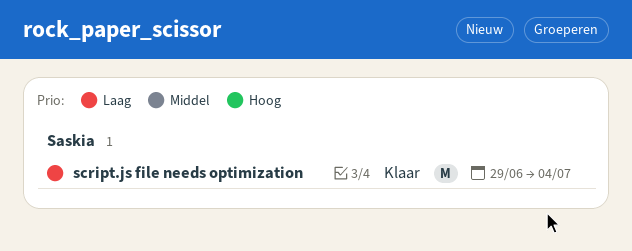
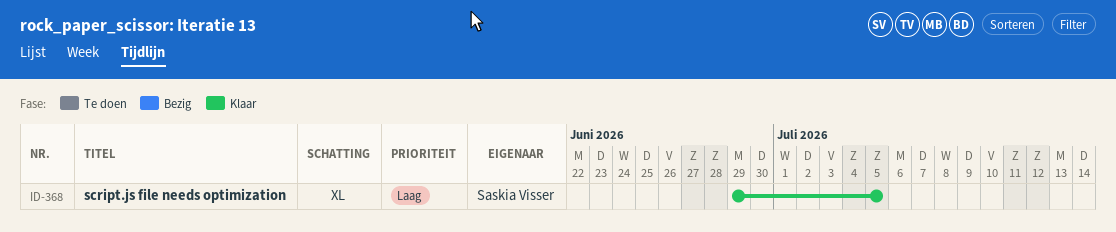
script.js file needs optimization, estimate: M -> XL
script.js file needs optimization, due: Jul 4 -> Jul 5

